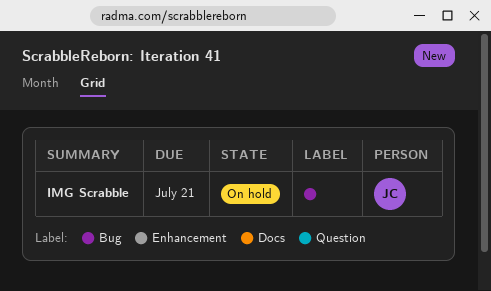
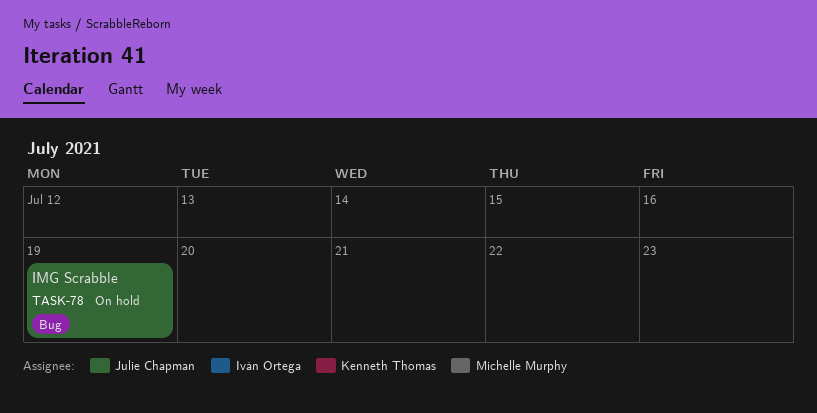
IMG Scrabble, due: Jul 21 -> Jul 19

